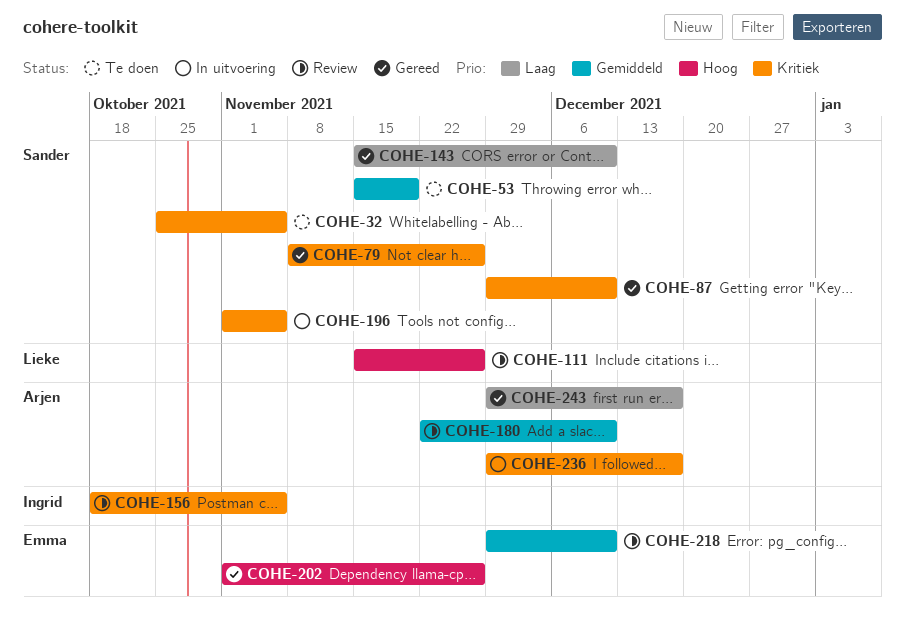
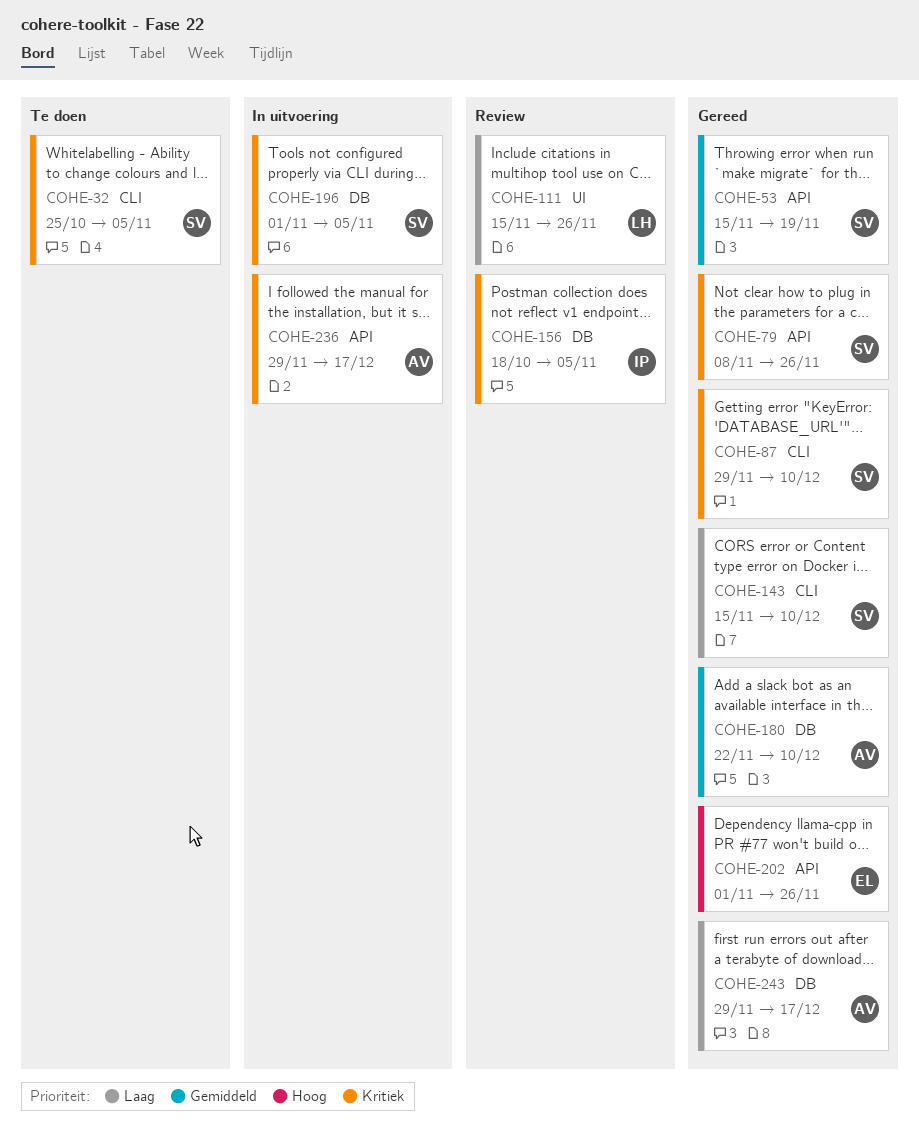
COHE-53, status: Te doen -> Gereed
COHE-111, priority: Hoog -> Laag
COHE-180, status: Review -> Gereed
COHE-218: present -> none

